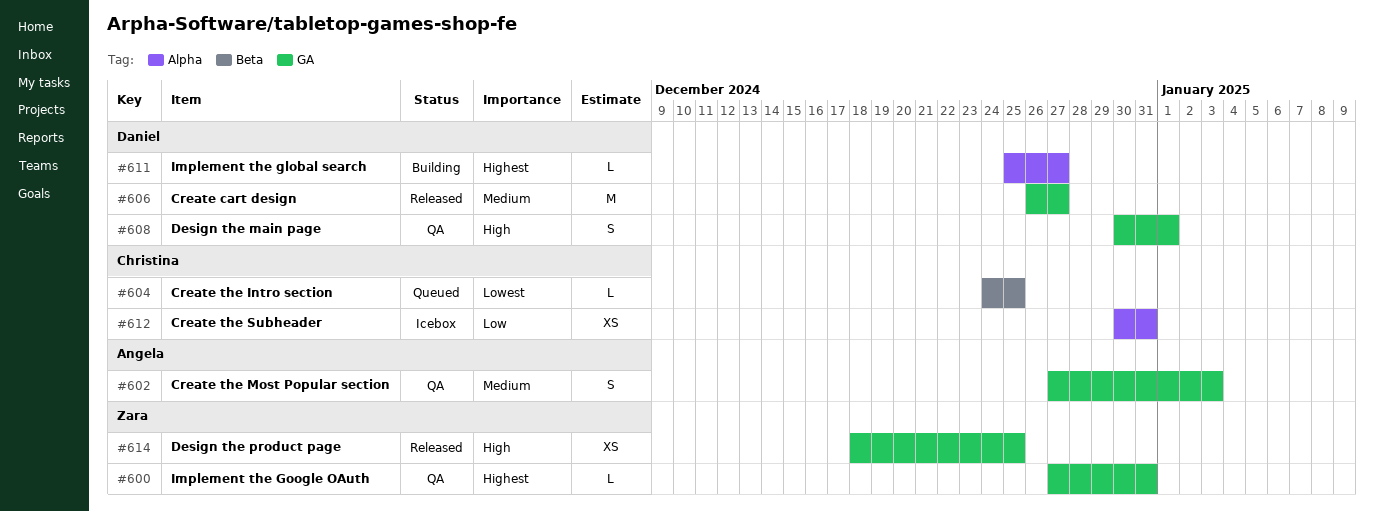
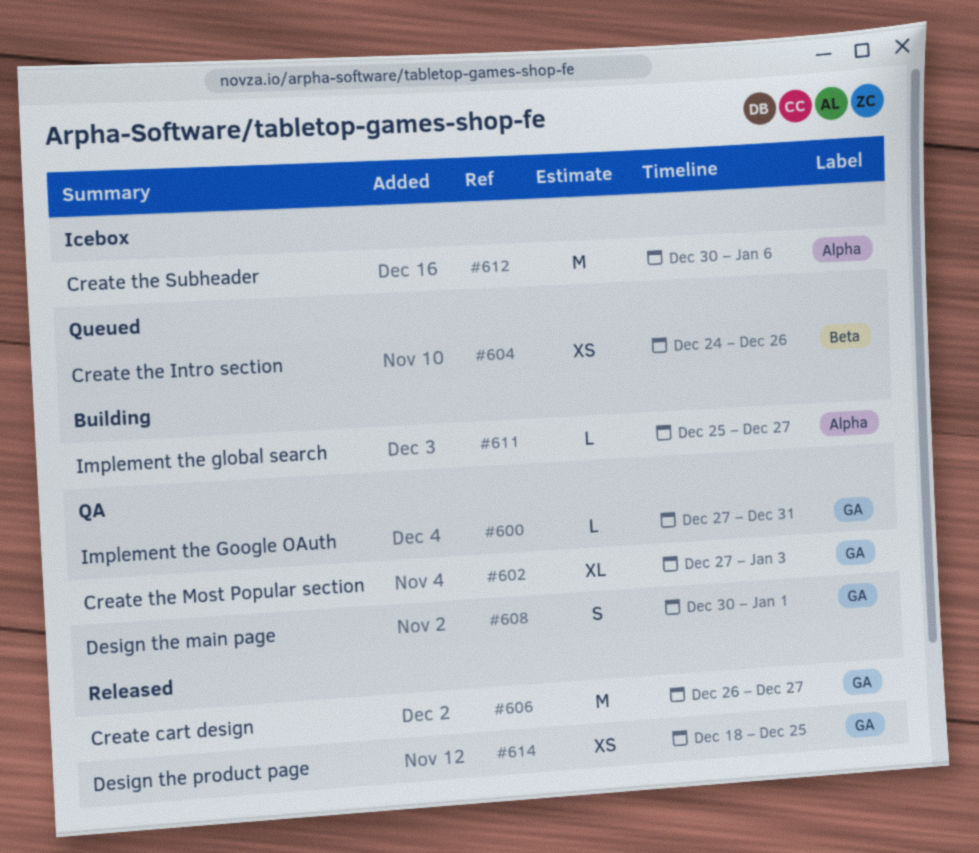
#602, estimate: S -> XL
#604, estimate: L -> XS
#604, due: Dec 25 -> Dec 26
#612, estimate: XS -> M
#612, due: Dec 31 -> Jan 6

